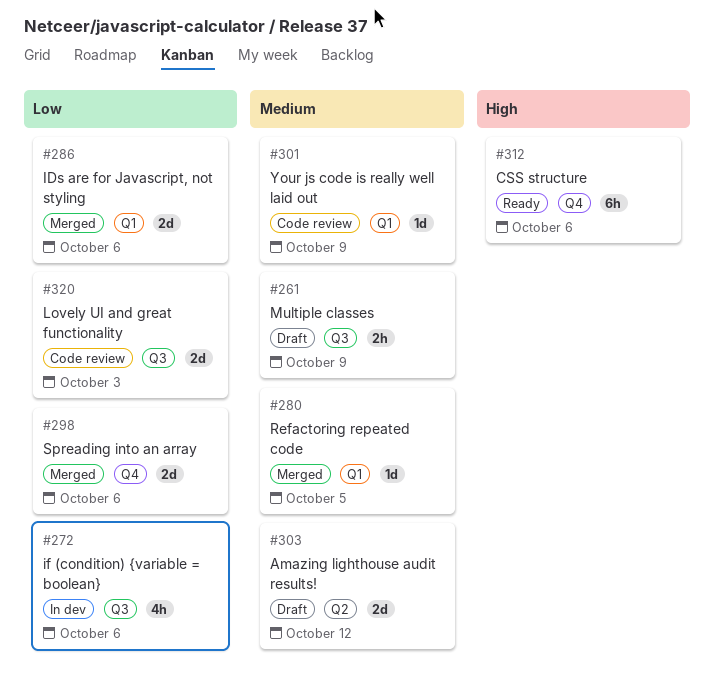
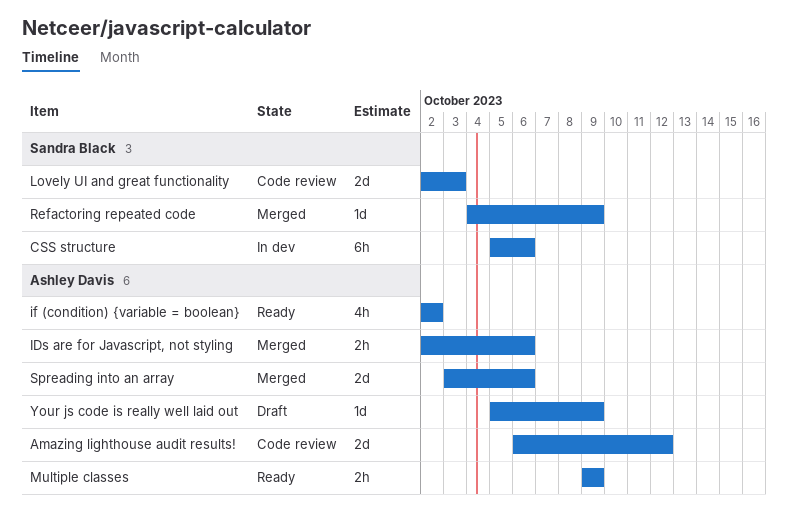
Amazing lighthouse audit results!, status: Draft -> Code review
CSS structure, status: Ready -> In dev
IDs are for Javascript, not styling, estimate: 2d -> 2h
if (condition) {variable = boolean}, status: In dev -> Ready
if (condition) {variable = boolean}, due: Oct 6 -> Oct 2
Multiple classes, status: Draft -> Ready
Refactoring repeated code, due: Oct 5 -> Oct 9
Your js code is really well laid out, status: Code review -> Draft

